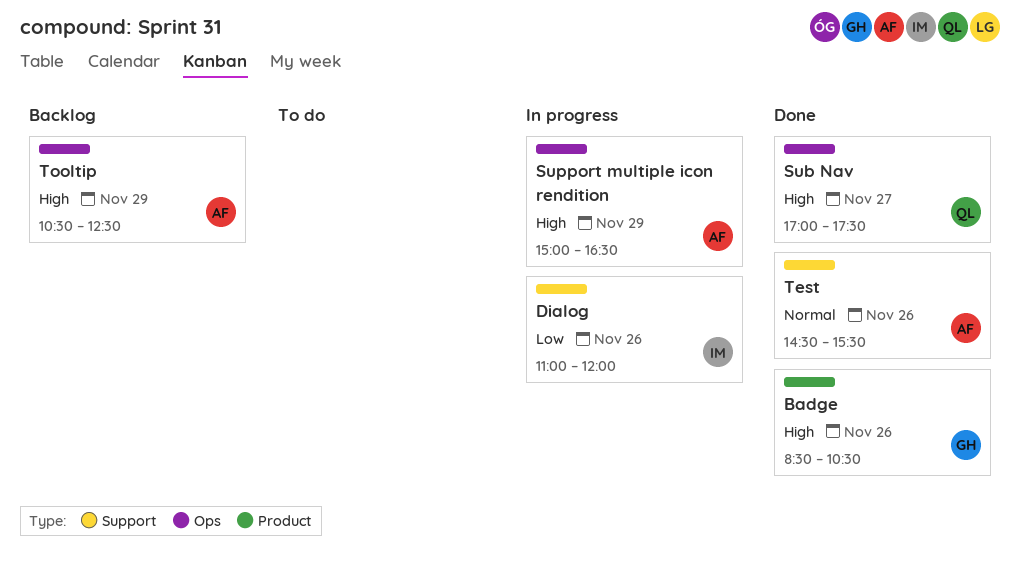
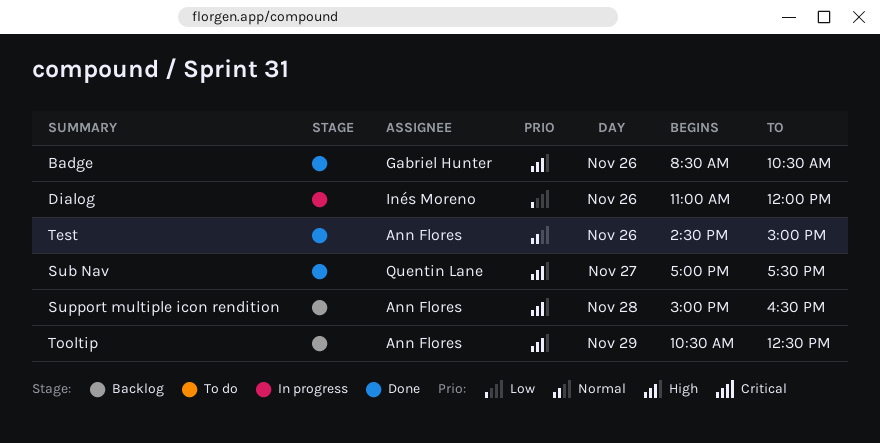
Support multiple icon rendition, status: In progress -> Backlog
Support multiple icon rendition, day: Nov 29 -> Nov 28
Test, ends: 15:30 -> 15:00

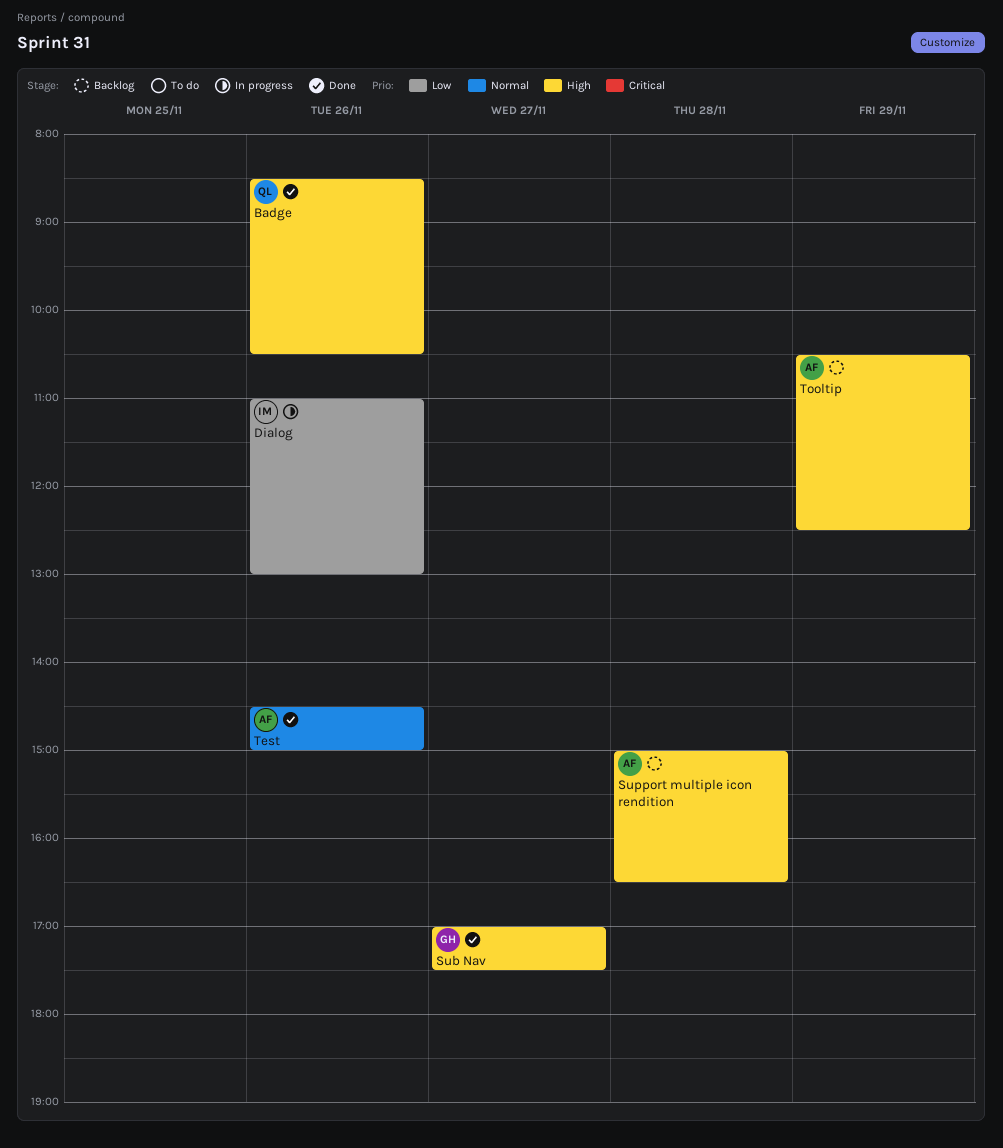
Badge, owner: Gabriel Hunter -> Quentin Lane
Dialog, ends: 12:00 -> 13:00
Sub Nav, owner: Quentin Lane -> Gabriel Hunter

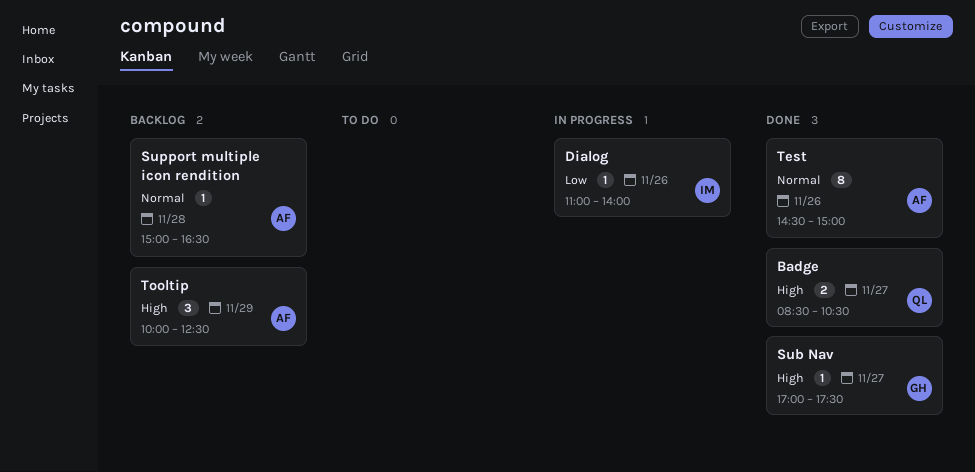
Badge, day: Nov 26 -> Nov 27
Dialog, ends: 13:00 -> 14:00
Support multiple icon rendition, priority: High -> Normal
Tooltip, begins: 10:30 -> 10:00

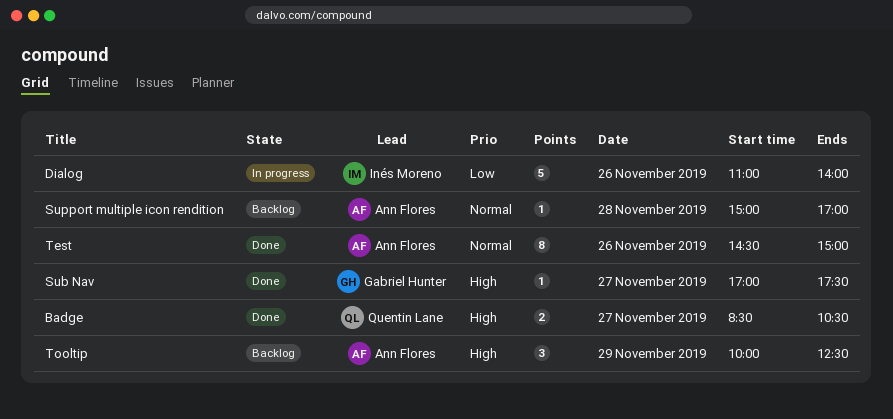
Dialog, estimate: 1 -> 5
Support multiple icon rendition, ends: 16:30 -> 17:00

